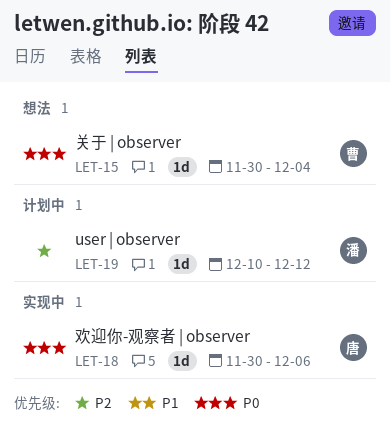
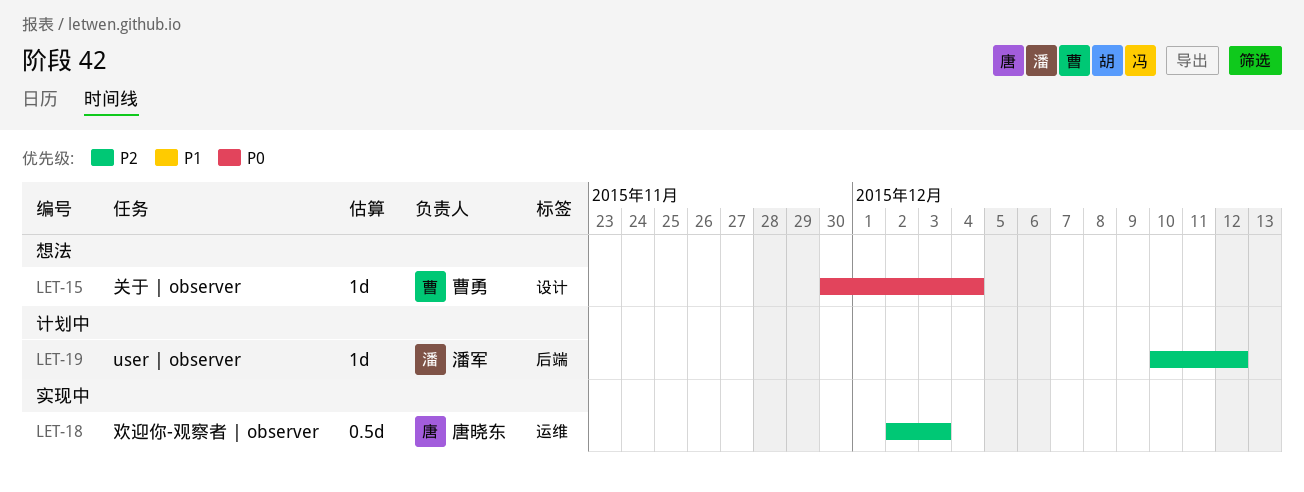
LET-18, priority: P0 -> P2
LET-18, estimate: 1d -> 0.5d
LET-18, start: Nov 30 -> Dec 2
LET-18, due: Dec 6 -> Dec 3

